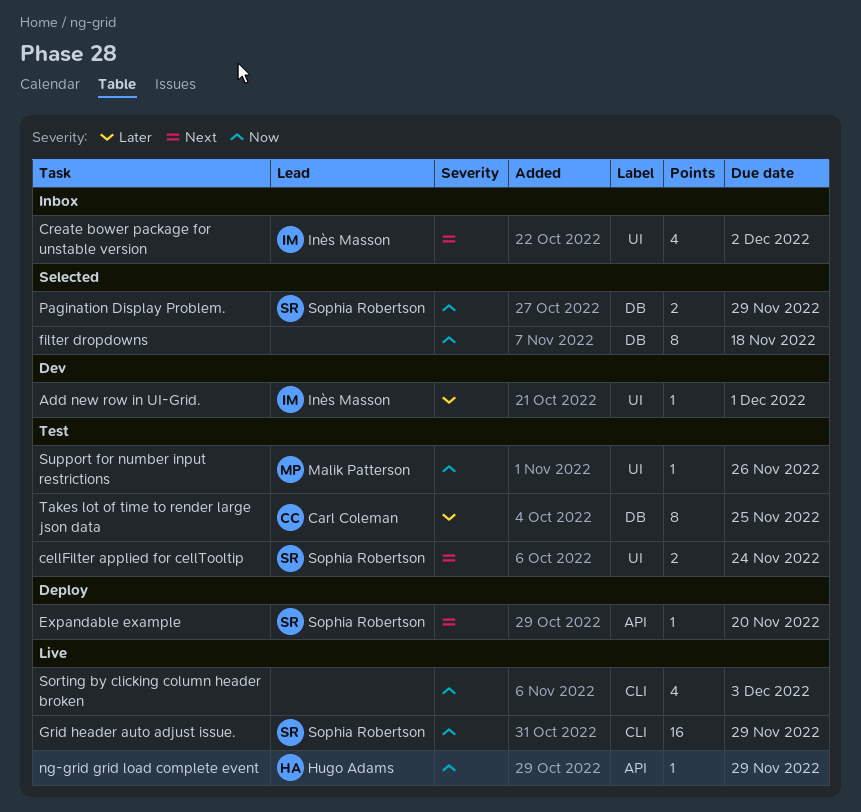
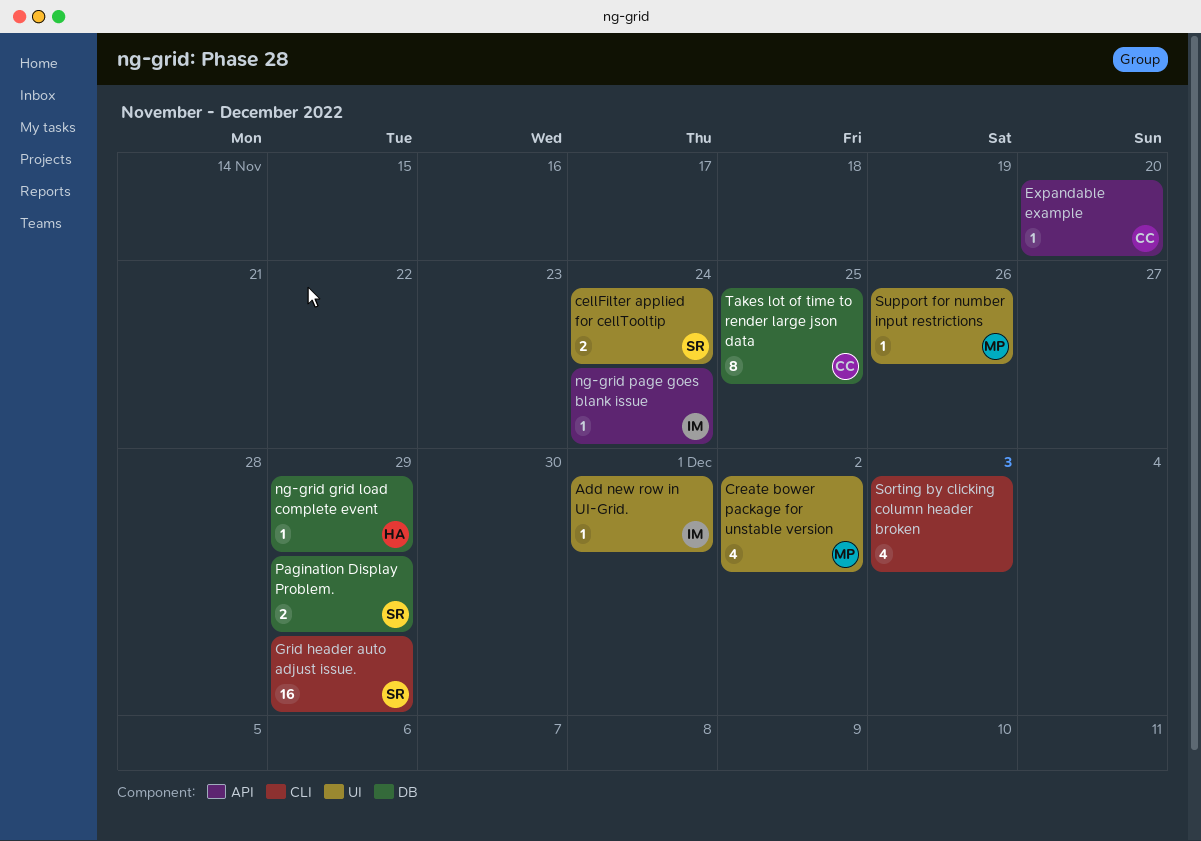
Create bower package for unstable version, owner: Inès Masson -> Malik Patterson
Expandable example, owner: Sophia Robertson -> Carl Coleman
filter dropdowns: present -> none
ng-grid grid load complete event, label: API -> DB
ng-grid page goes blank issue: none -> present

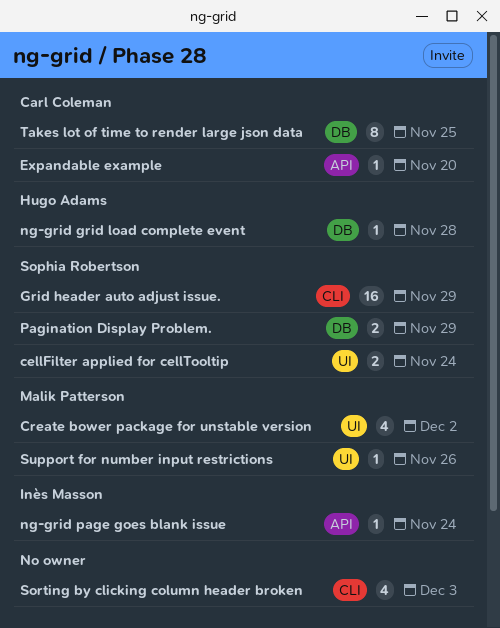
Add new row in UI-Grid.: present -> none
ng-grid grid load complete event, due: Nov 29 -> Nov 28

